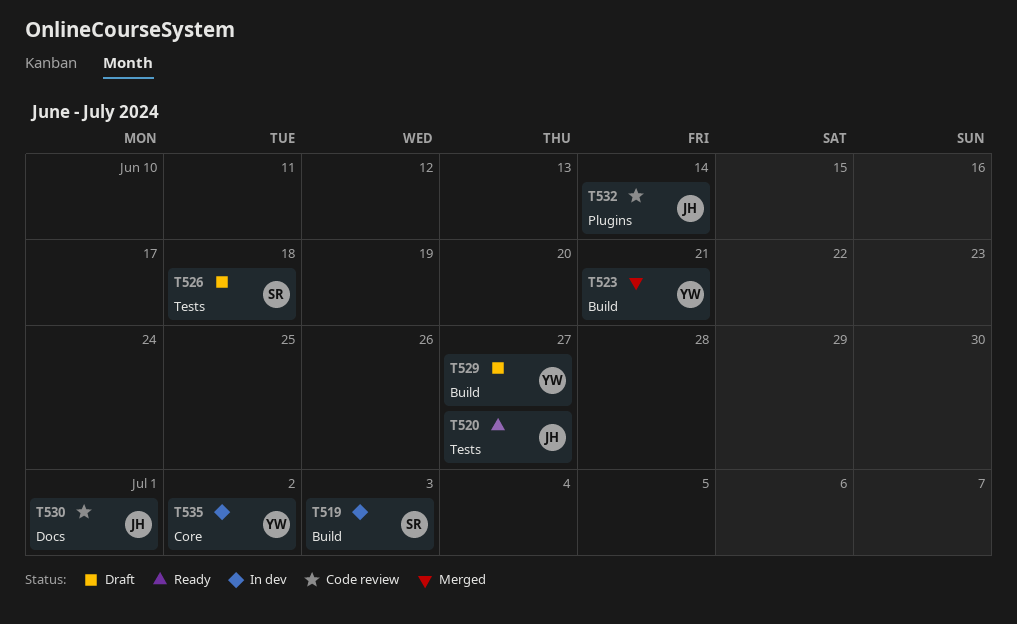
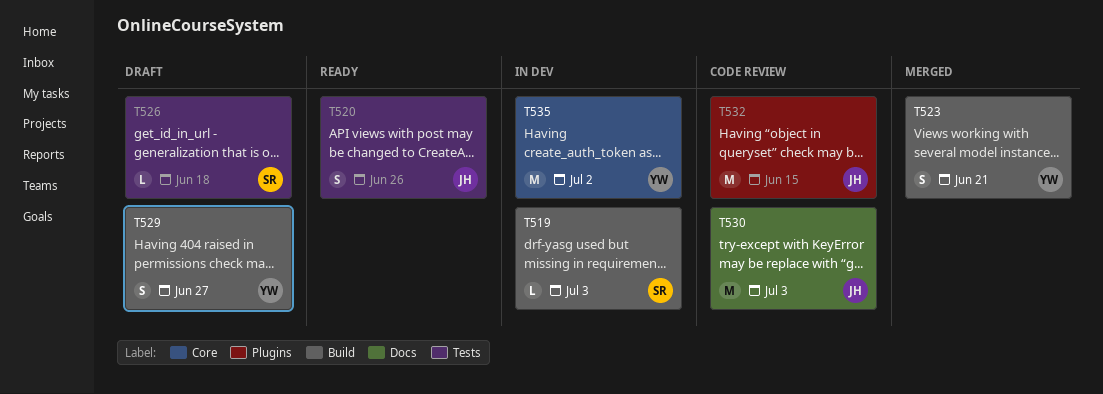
T520, due: Jun 27 -> Jun 26
T530, due: Jul 1 -> Jul 3
T532, due: Jun 14 -> Jun 15

